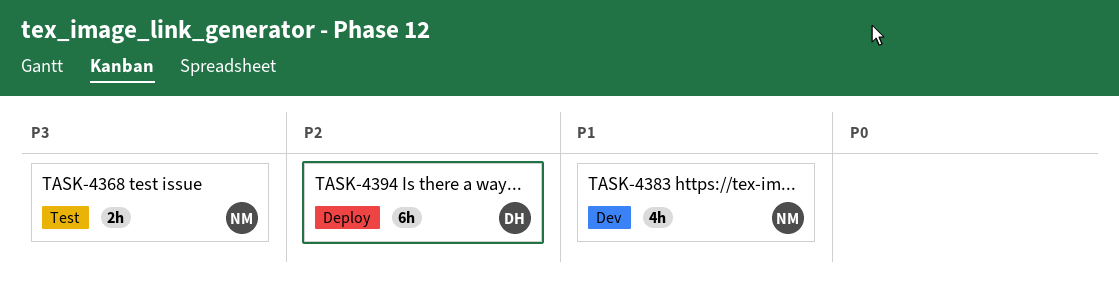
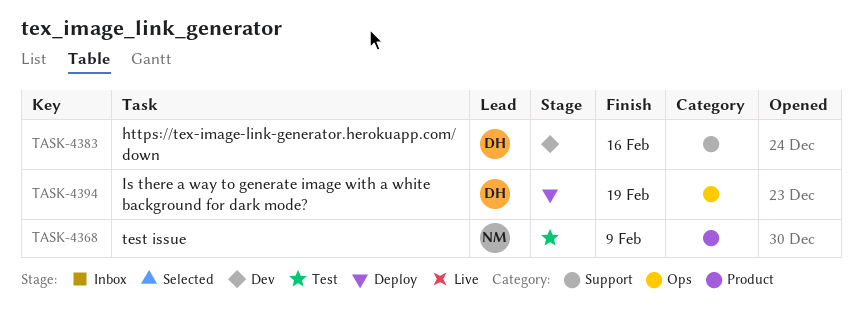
TASK-4383, owner: NM -> DH

